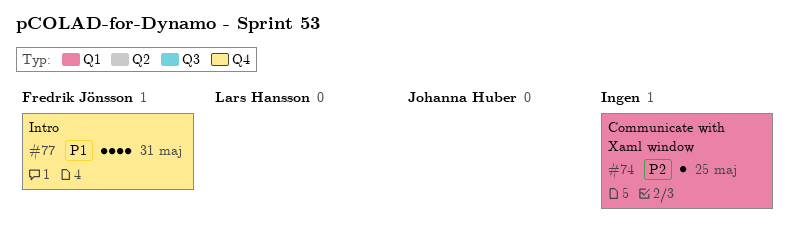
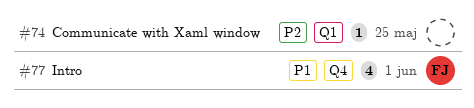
#77, due: May 31 -> Jun 1

